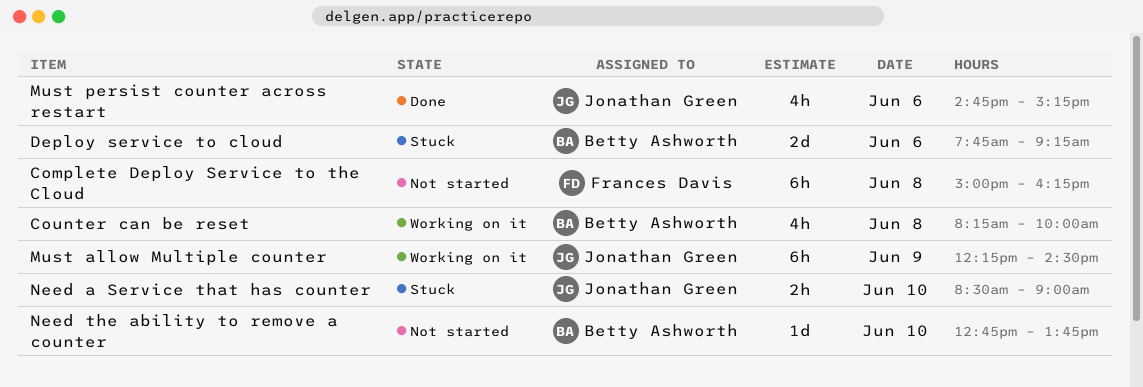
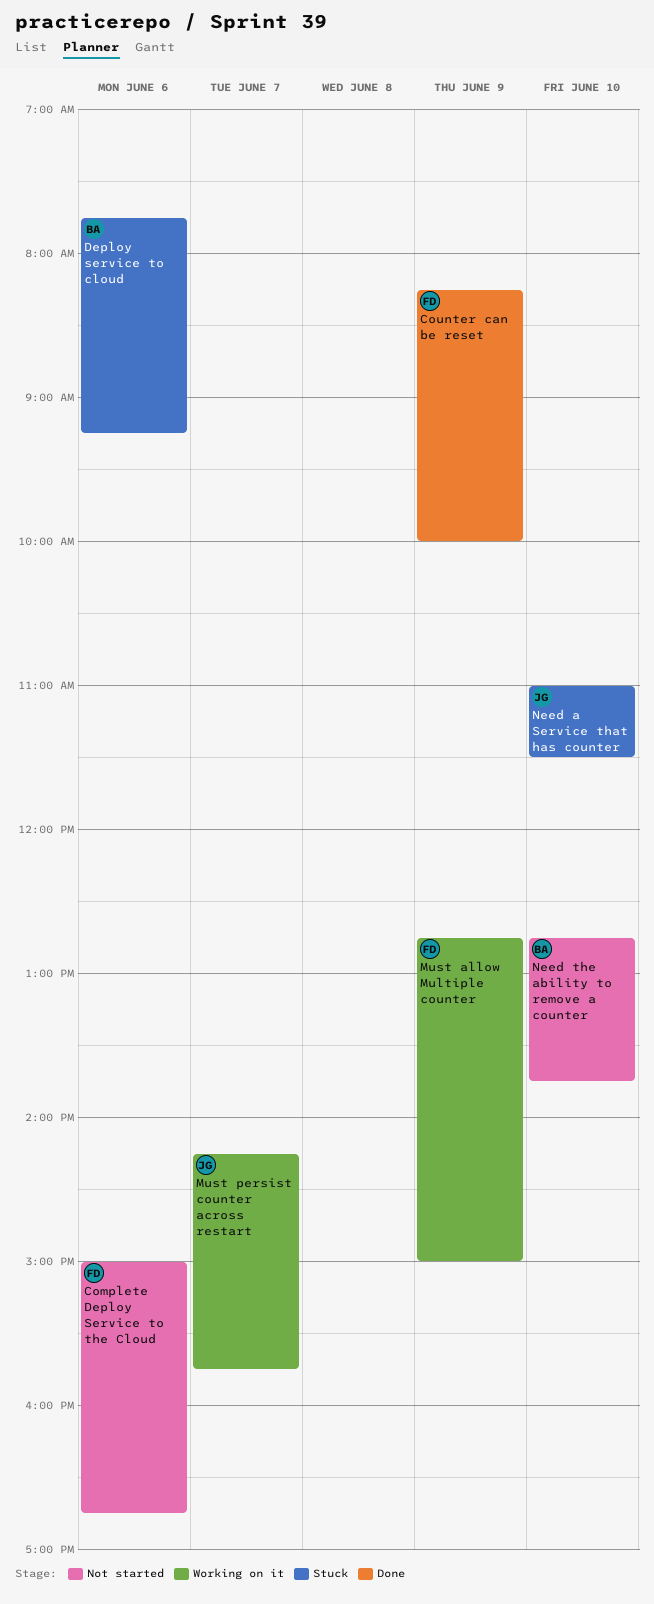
Complete Deploy Service to the Cloud, day: Jun 8 -> Jun 6
Complete Deploy Service to the Cloud, ends: 16:15 -> 16:45
Counter can be reset, status: Working on it -> Done
Counter can be reset, owner: Betty Ashworth -> Frances Davis
Counter can be reset, day: Jun 8 -> Jun 9
Must allow Multiple counter, owner: Jonathan Green -> Frances Davis
Must allow Multiple counter, begins: 12:15 -> 12:45
Must allow Multiple counter, ends: 14:30 -> 15:00
Must persist counter across restart, status: Done -> Working on it
Must persist counter across restart, day: Jun 6 -> Jun 7
Must persist counter across restart, begins: 14:45 -> 14:15
Must persist counter across restart, ends: 15:15 -> 15:45
Need a Service that has counter, begins: 08:30 -> 11:00
Need a Service that has counter, ends: 09:00 -> 11:30

